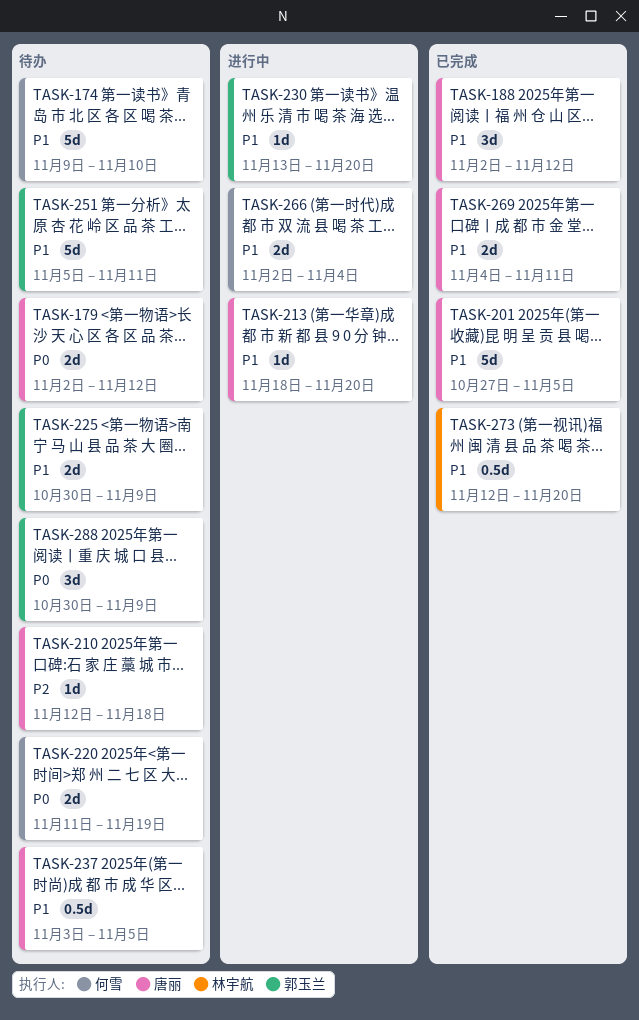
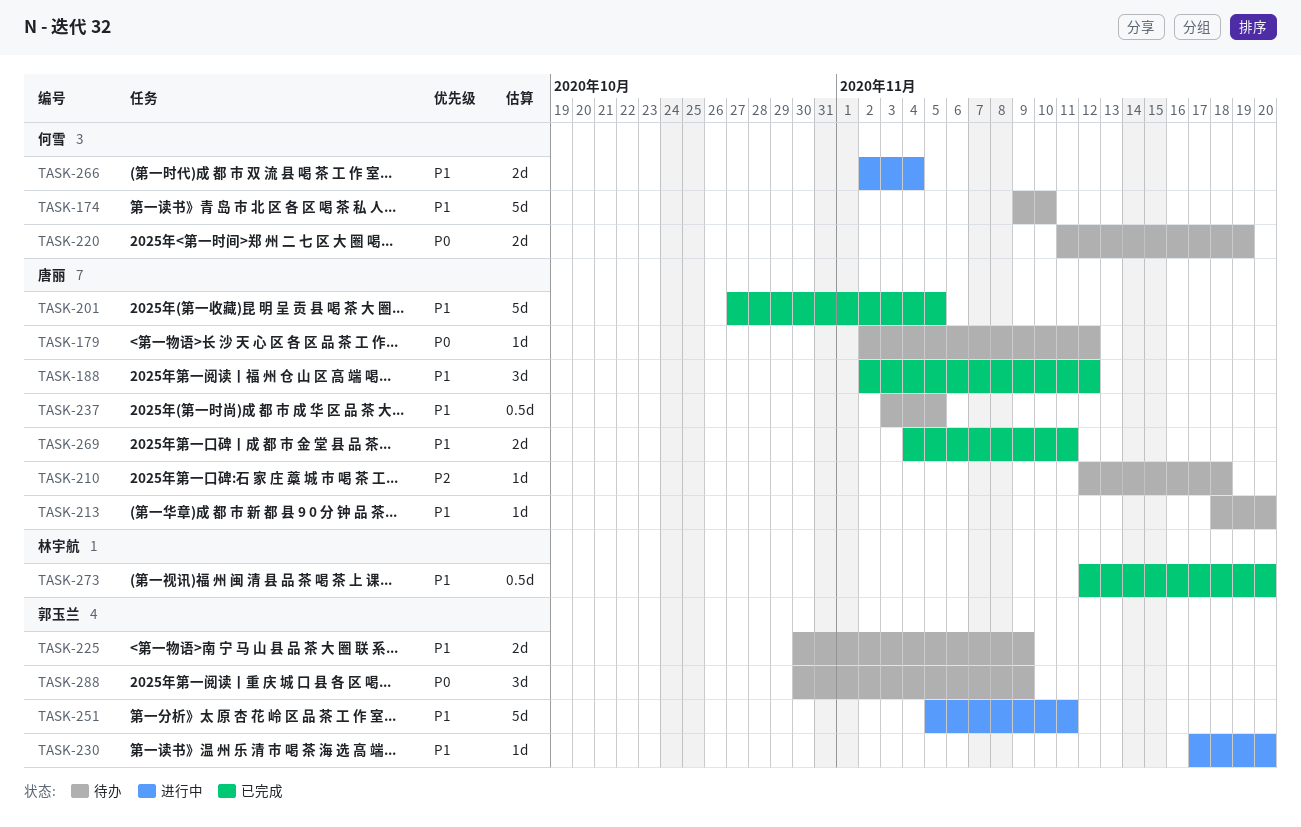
TASK-179, estimate: 2d -> 1d
TASK-213, status: 进行中 -> 待办
TASK-230, start: Nov 13 -> Nov 17
TASK-251, status: 待办 -> 进行中

